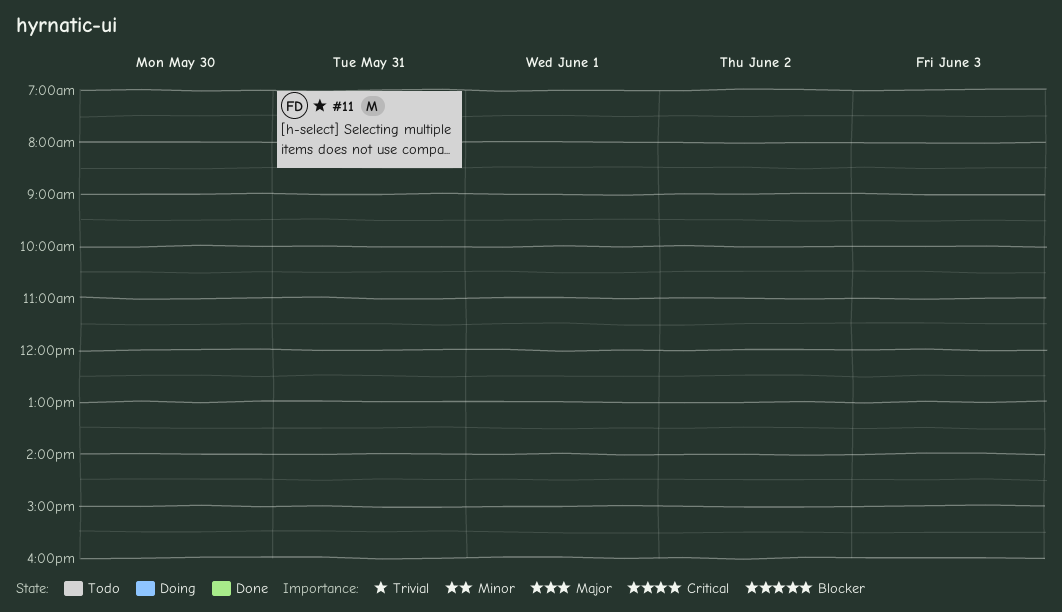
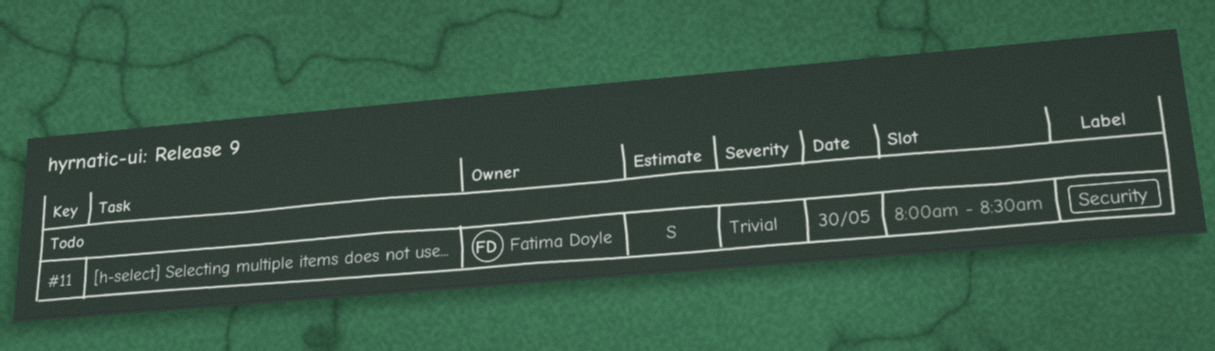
#11, estimate: M -> S
#11, day: May 31 -> May 30
#11, begins: 07:00 -> 08:00

